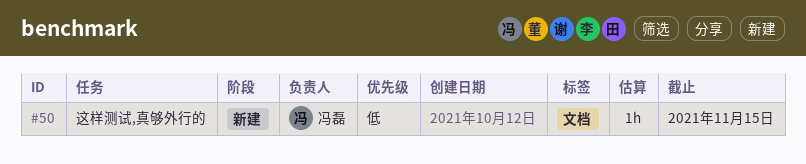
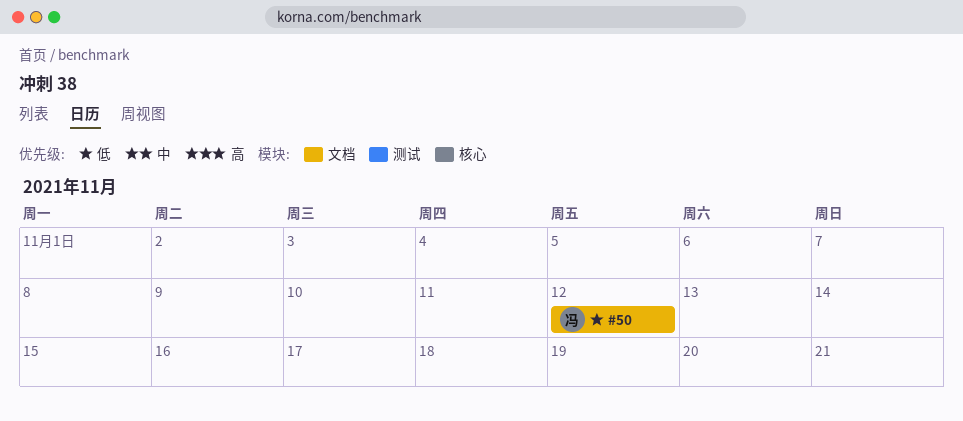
#50, due: Nov 15 -> Nov 12

